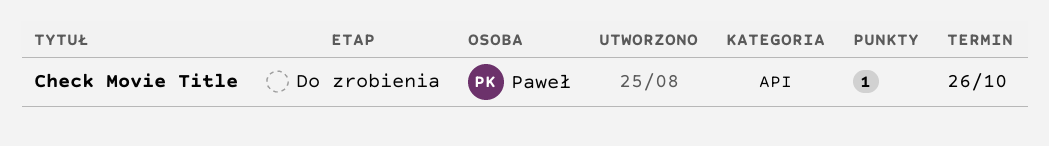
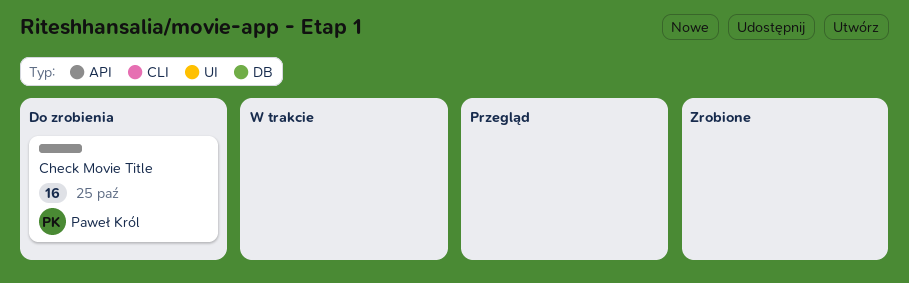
Check Movie Title, estimate: 1 -> 16
Check Movie Title, due: Oct 26 -> Oct 25

